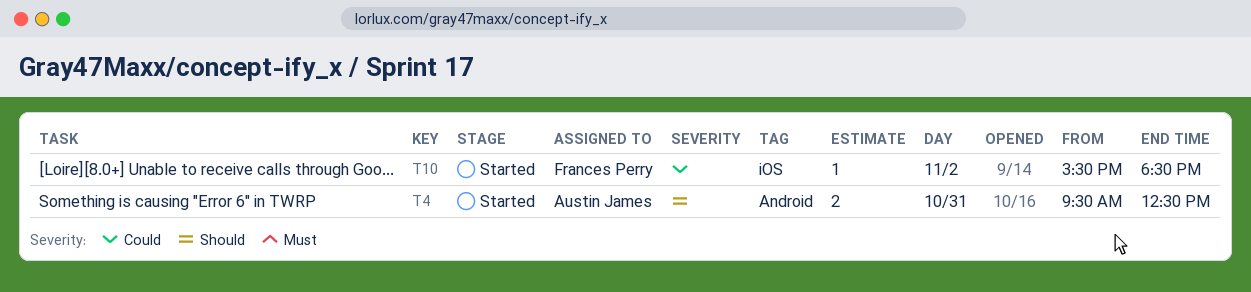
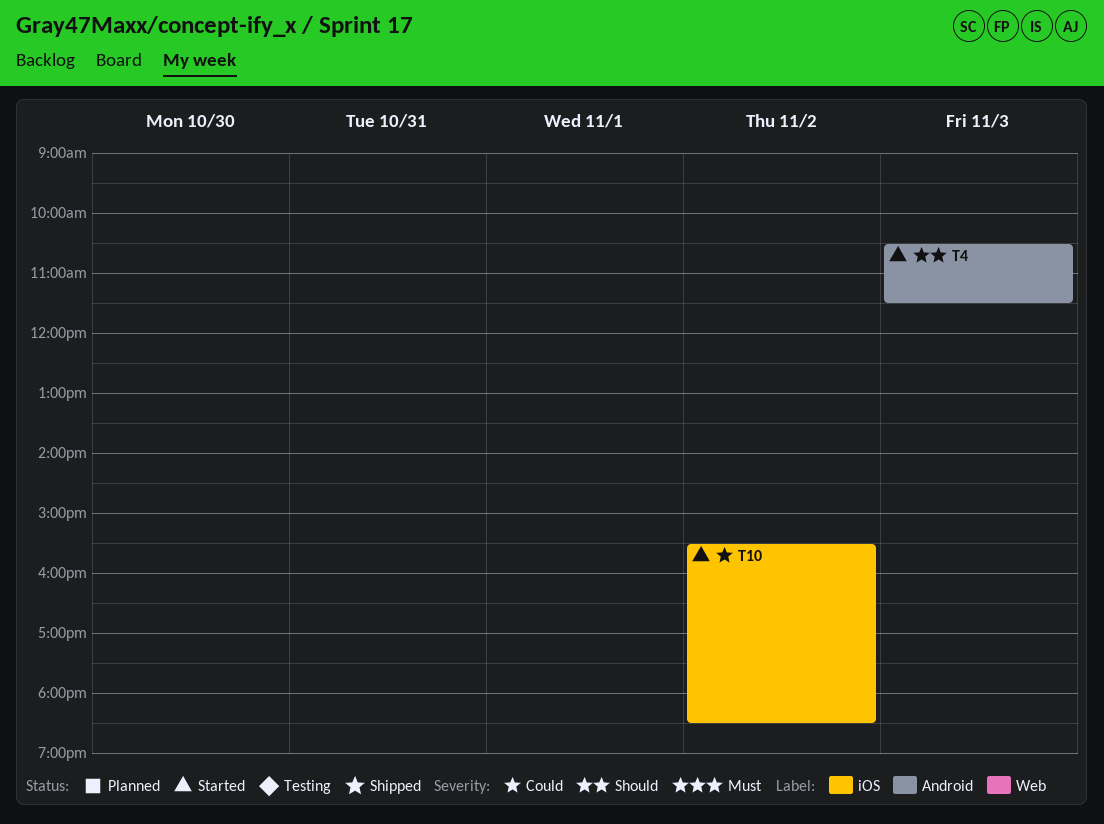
T4, day: Oct 31 -> Nov 3
T4, begins: 09:30 -> 10:30
T4, ends: 12:30 -> 11:30

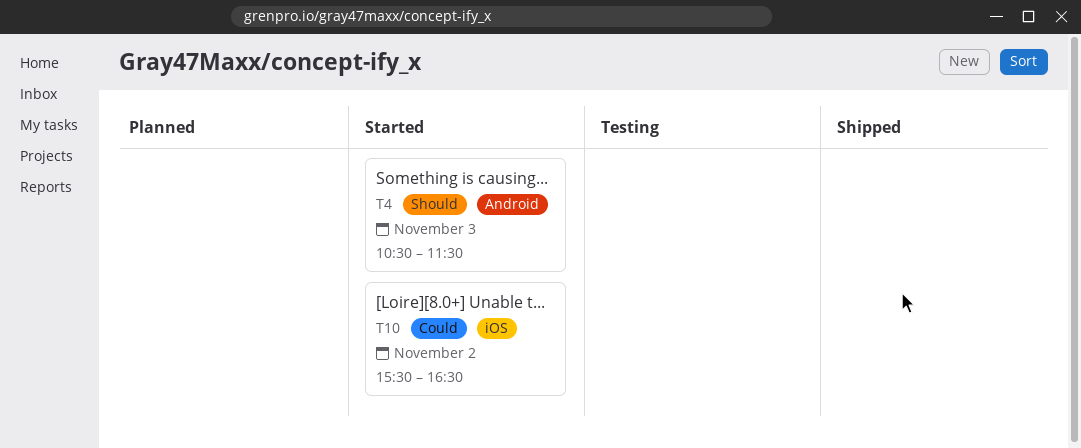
T10, ends: 18:30 -> 16:30

